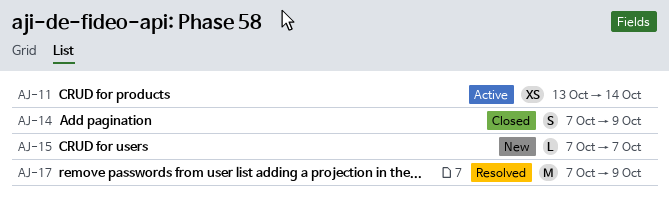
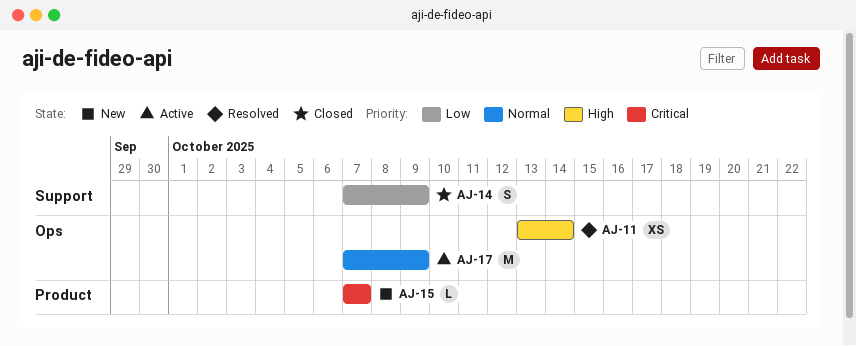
AJ-11, status: Active -> Resolved
AJ-17, status: Resolved -> Active

